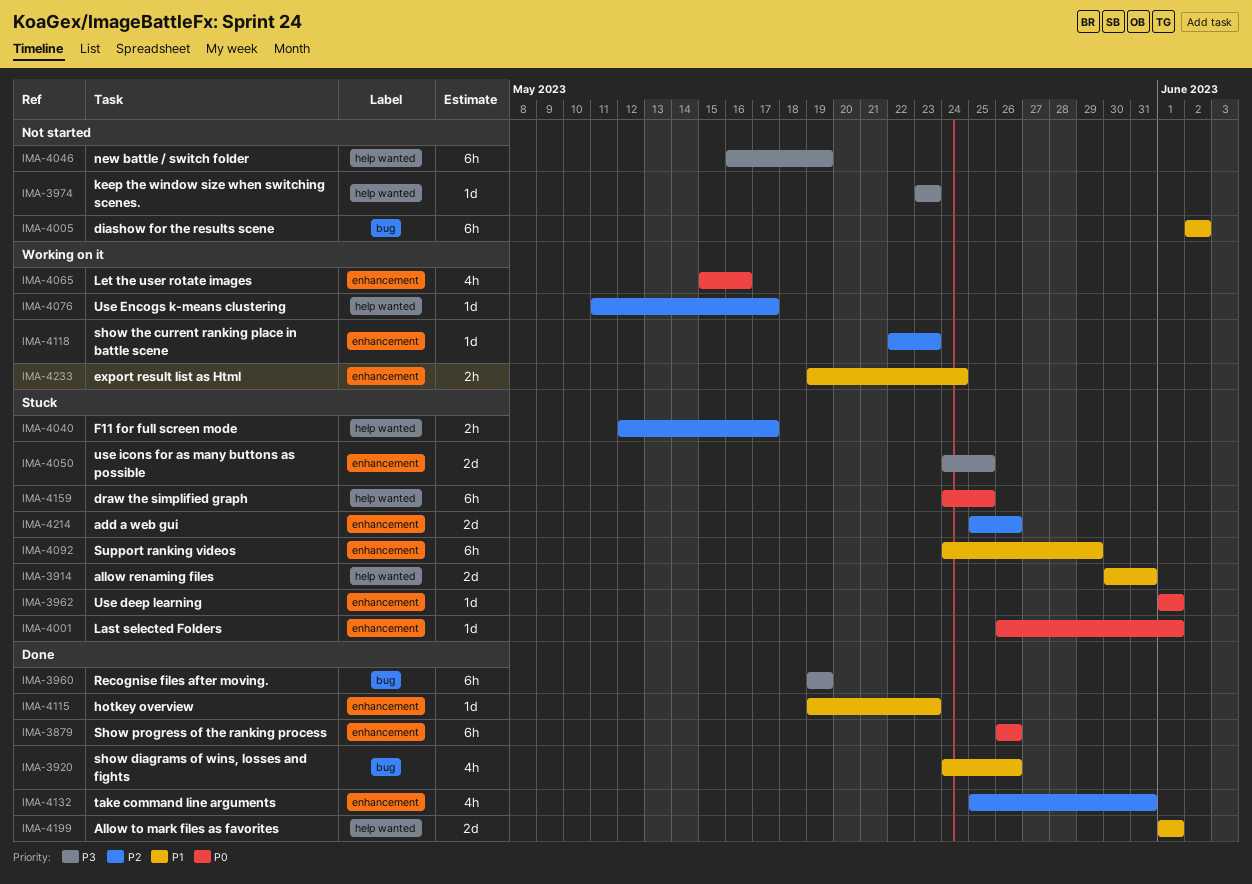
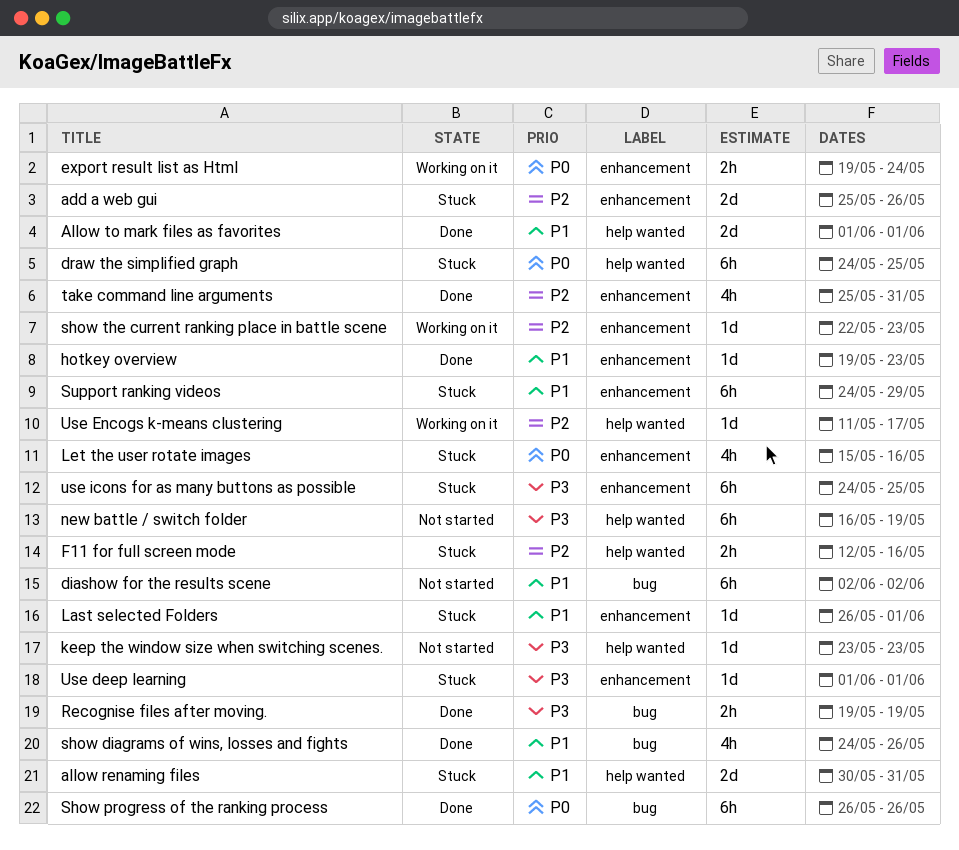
export result list as Html, priority: P1 -> P0
F11 for full screen mode, due: May 17 -> May 16
Last selected Folders, priority: P0 -> P1
Let the user rotate images, status: Working on it -> Stuck
Recognise files after moving., estimate: 6h -> 2h
Show progress of the ranking process, label: enhancement -> bug
Use deep learning, priority: P0 -> P3
use icons for as many buttons as possible, estimate: 2d -> 6h

